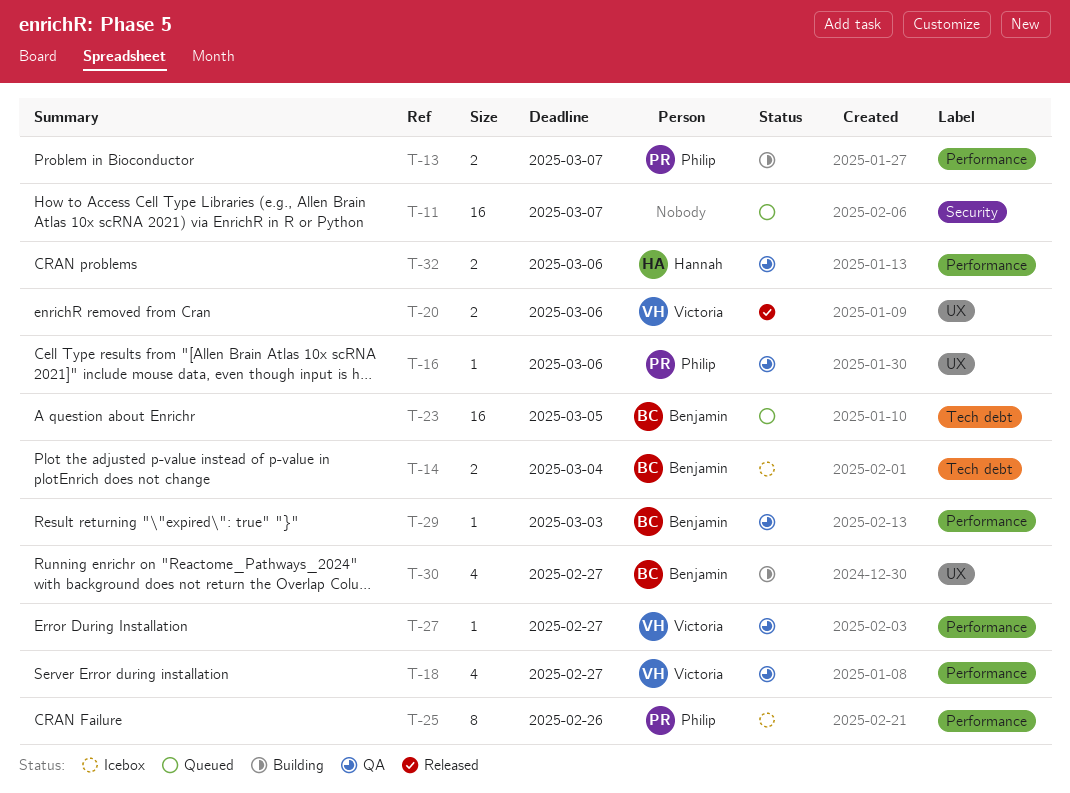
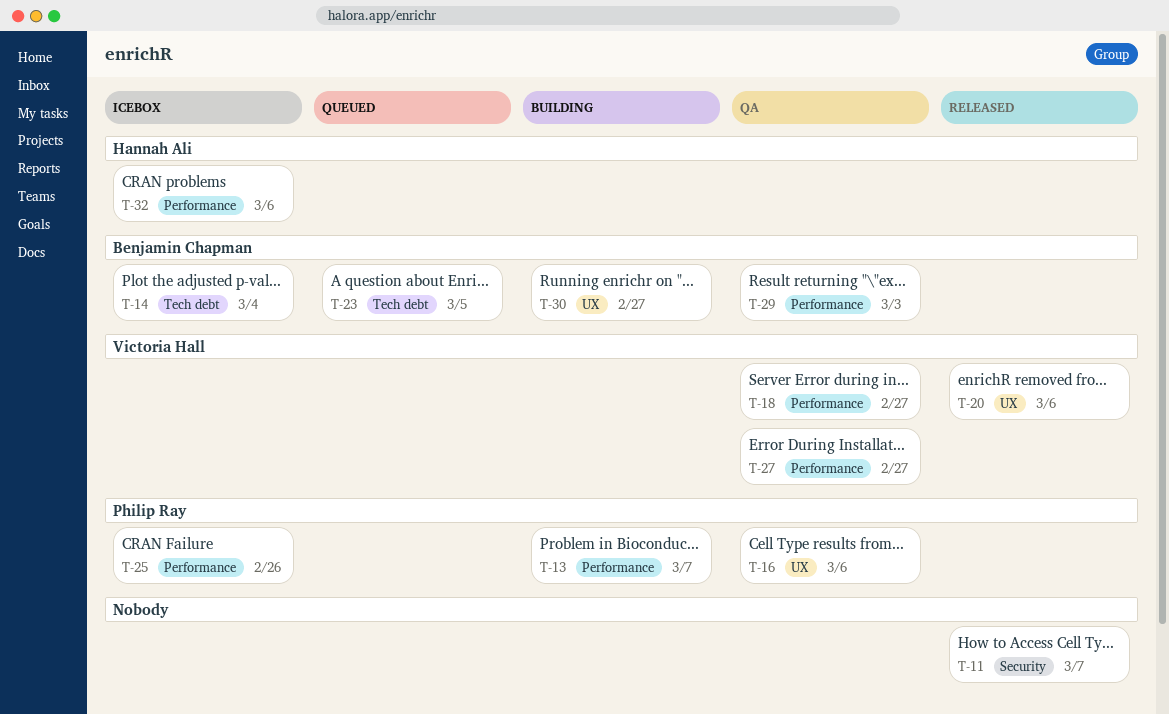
T-11, status: Queued -> Released
T-32, status: QA -> Icebox

